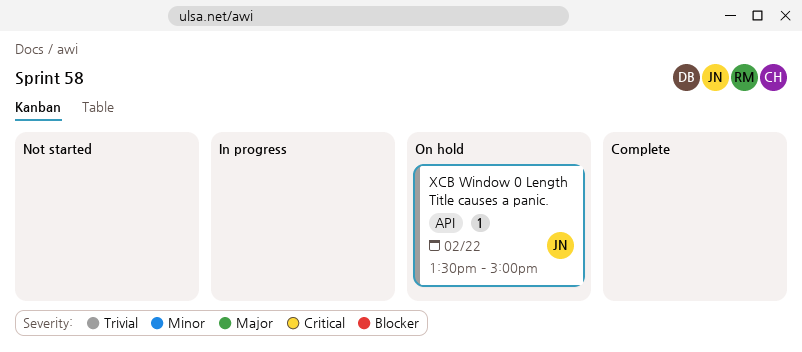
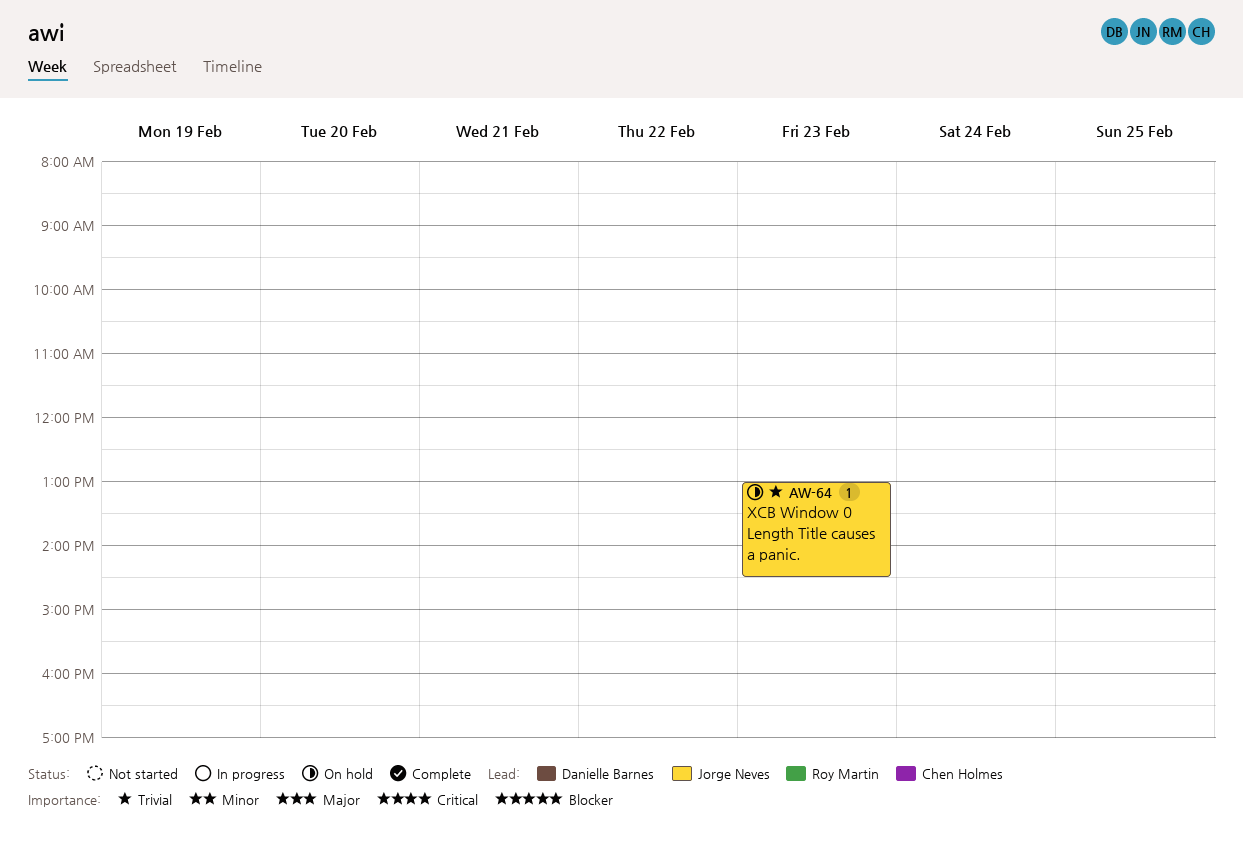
XCB Window 0 Length Title causes a panic., day: Feb 22 -> Feb 23
XCB Window 0 Length Title causes a panic., begins: 13:30 -> 13:00
XCB Window 0 Length Title causes a panic., ends: 15:00 -> 14:30

